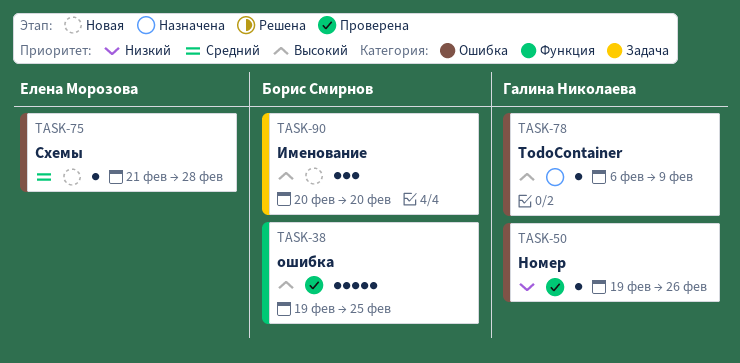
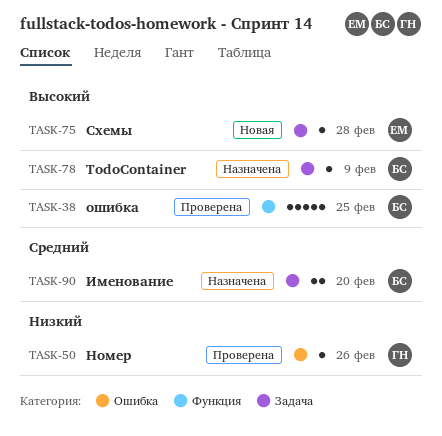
TASK-75, priority: Средний -> Высокий
TASK-75, label: Ошибка -> Задача
TASK-78, owner: Галина Николаева -> Борис Смирнов
TASK-78, label: Ошибка -> Задача
TASK-90, status: Новая -> Назначена
TASK-90, priority: Высокий -> Средний
TASK-90, estimate: 3 -> 2

